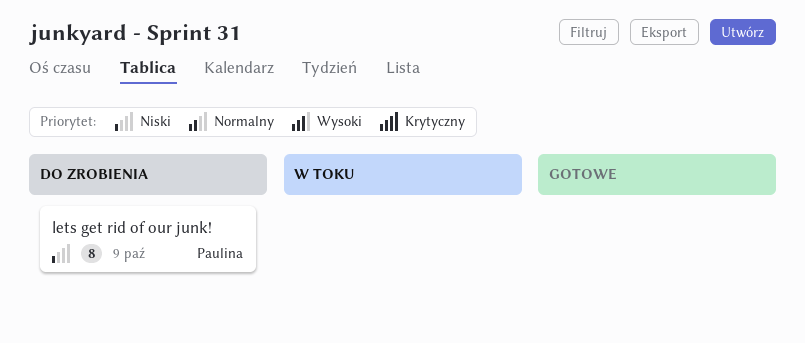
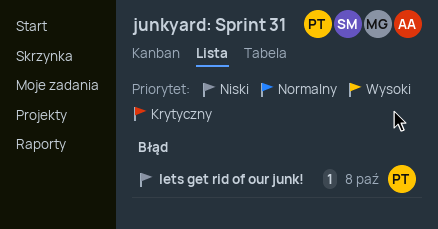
lets get rid of our junk!, estimate: 8 -> 1
lets get rid of our junk!, due: Oct 9 -> Oct 8

